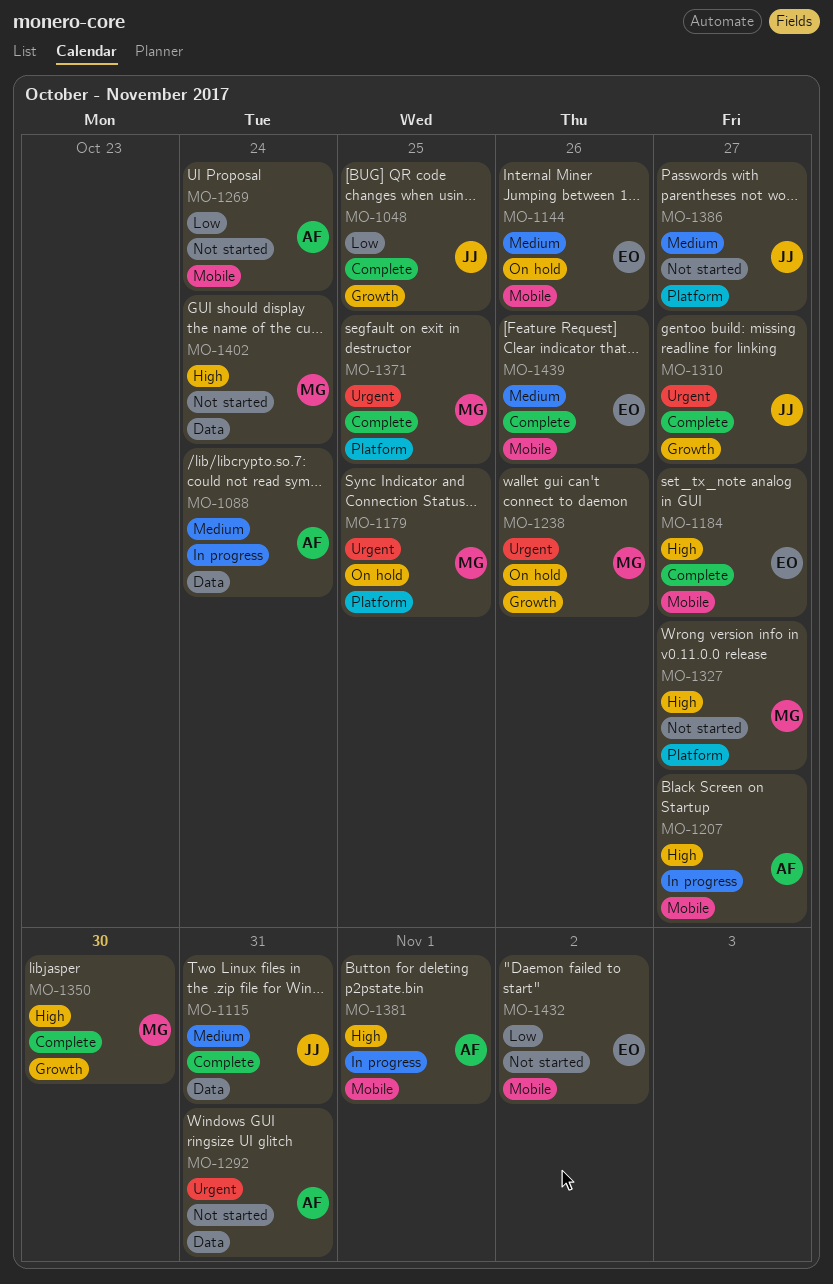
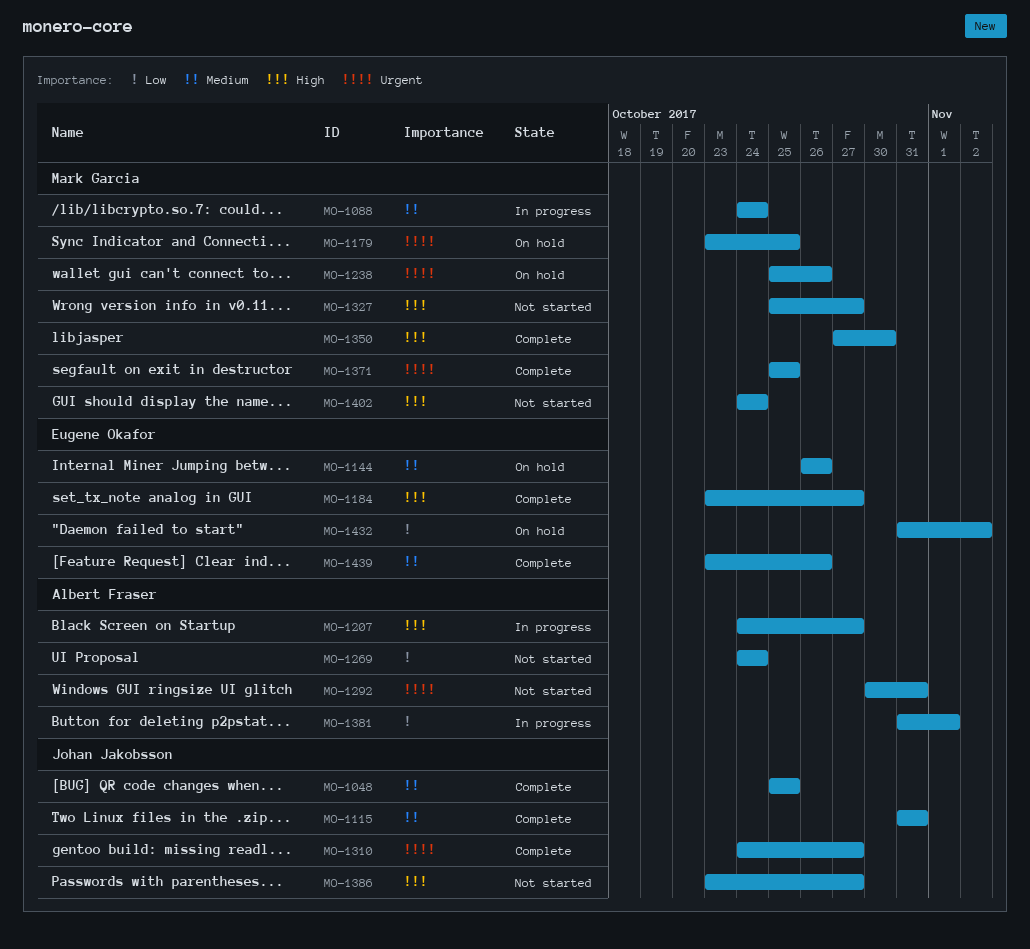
MO-1048, priority: Low -> Medium
MO-1088, owner: Albert Fraser -> Mark Garcia
MO-1381, priority: High -> Low
MO-1386, priority: Medium -> High
MO-1432, status: Not started -> On hold

